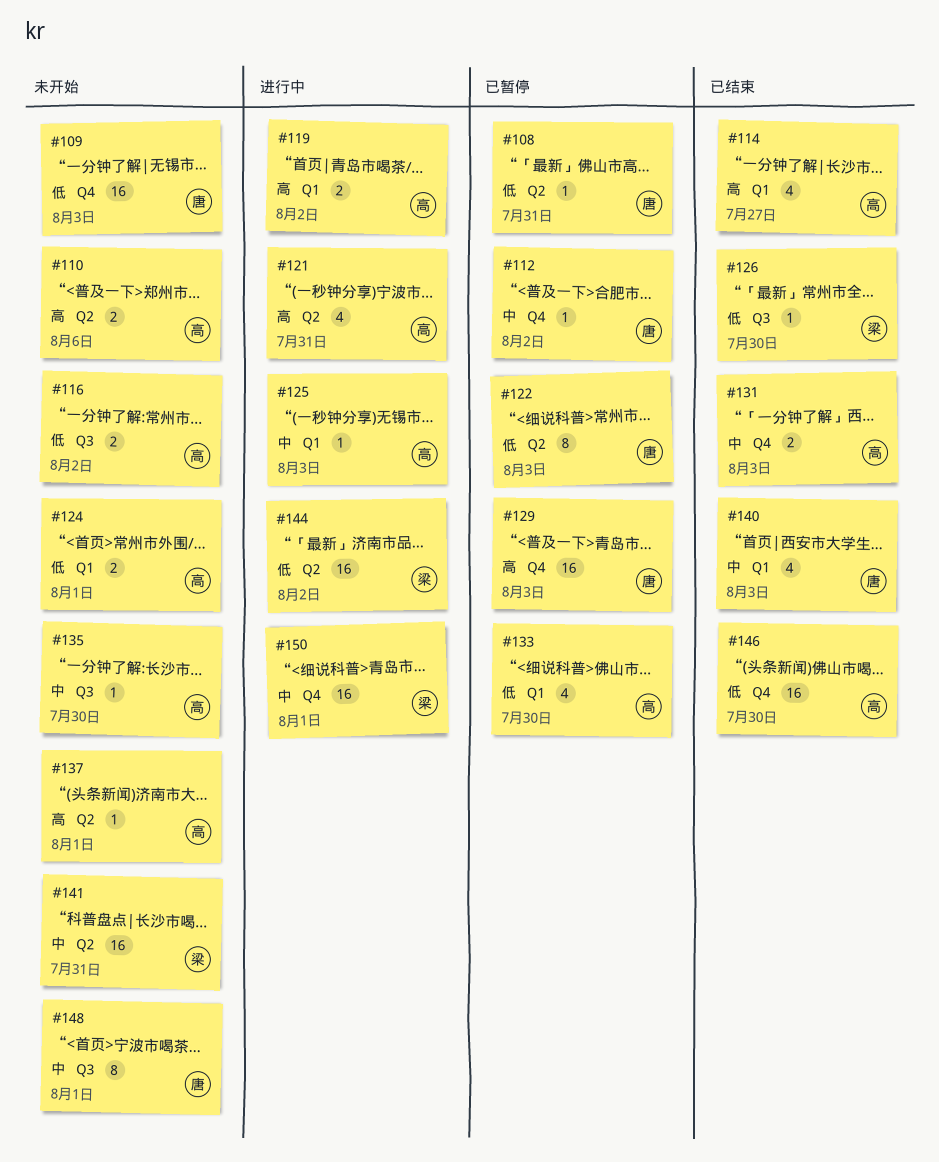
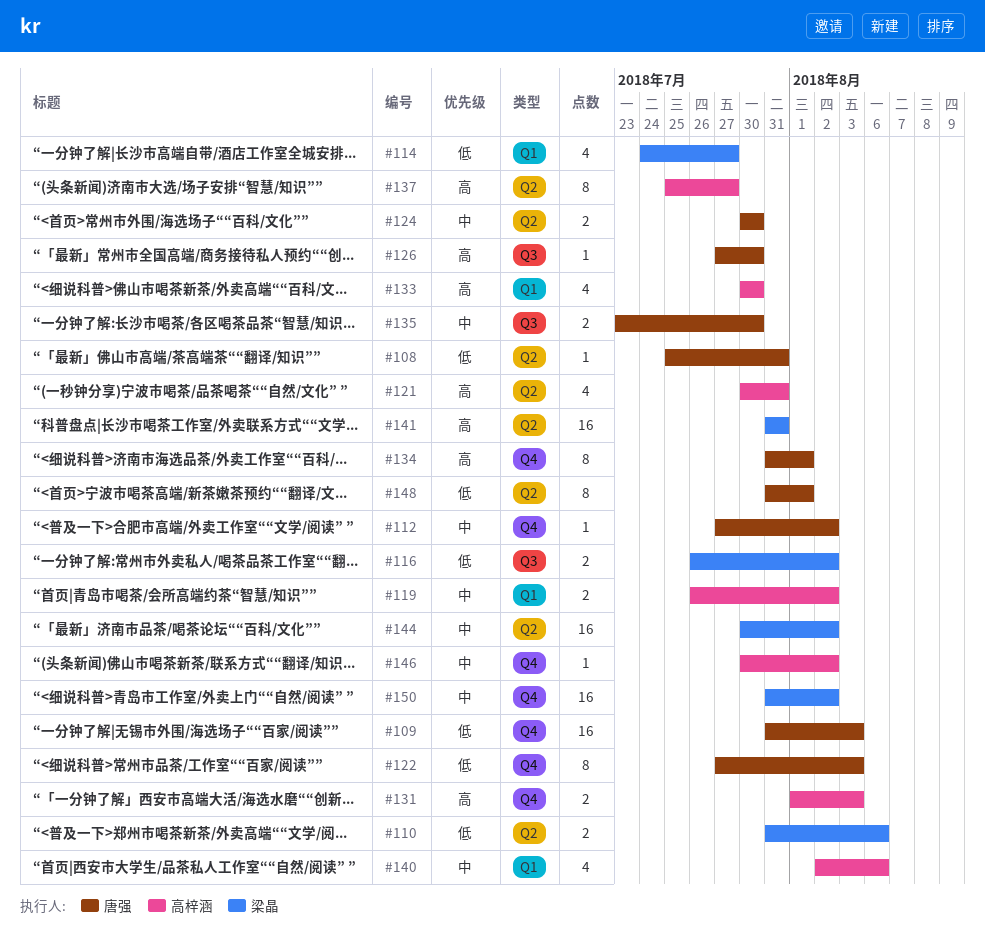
#110, owner: 高梓涵 -> 梁晶
#110, priority: 高 -> 低
#114, owner: 高梓涵 -> 梁晶
#114, priority: 高 -> 低
#116, owner: 高梓涵 -> 梁晶
#119, priority: 高 -> 中
#122, label: Q2 -> Q4
#124, owner: 高梓涵 -> 唐强
#124, priority: 低 -> 中
#124, label: Q1 -> Q2
#124, due: Aug 1 -> Jul 30
#125: present -> none
#126, owner: 梁晶 -> 唐强
#126, priority: 低 -> 高
#129: present -> none
#131, priority: 中 -> 高
#133, priority: 低 -> 高
#134: none -> present
#135, owner: 高梓涵 -> 唐强
#135, estimate: 1 -> 2
#137, estimate: 1 -> 8
#137, due: Aug 1 -> Jul 27
#140, owner: 唐强 -> 高梓涵
#140, due: Aug 3 -> Aug 6
#141, priority: 中 -> 高
#144, priority: 低 -> 中
#146, priority: 低 -> 中
#146, estimate: 16 -> 1
#146, due: Jul 30 -> Aug 2
#148, priority: 中 -> 低
#148, label: Q3 -> Q2
#150, due: Aug 1 -> Aug 2

